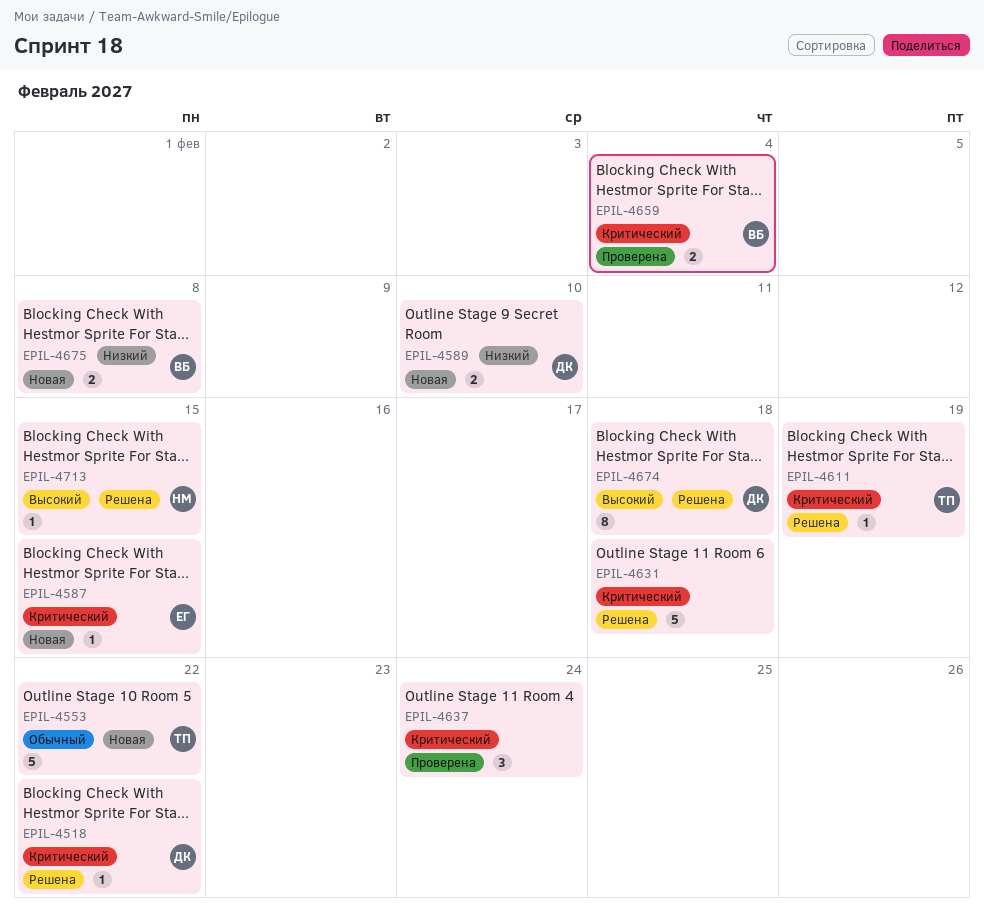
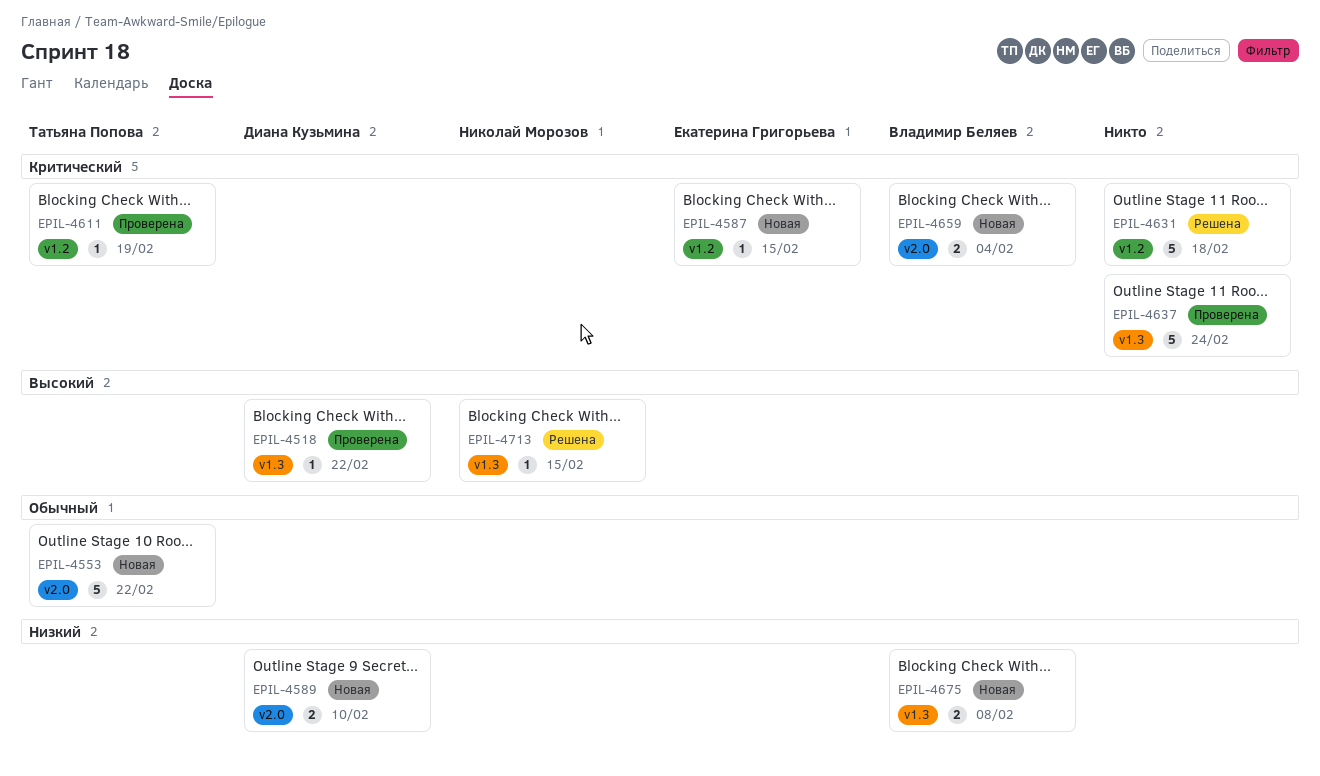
EPIL-4518, status: Решена -> Проверена
EPIL-4518, priority: Критический -> Высокий
EPIL-4611, status: Решена -> Проверена
EPIL-4637, estimate: 3 -> 5
EPIL-4659, status: Проверена -> Новая
EPIL-4674: present -> none

